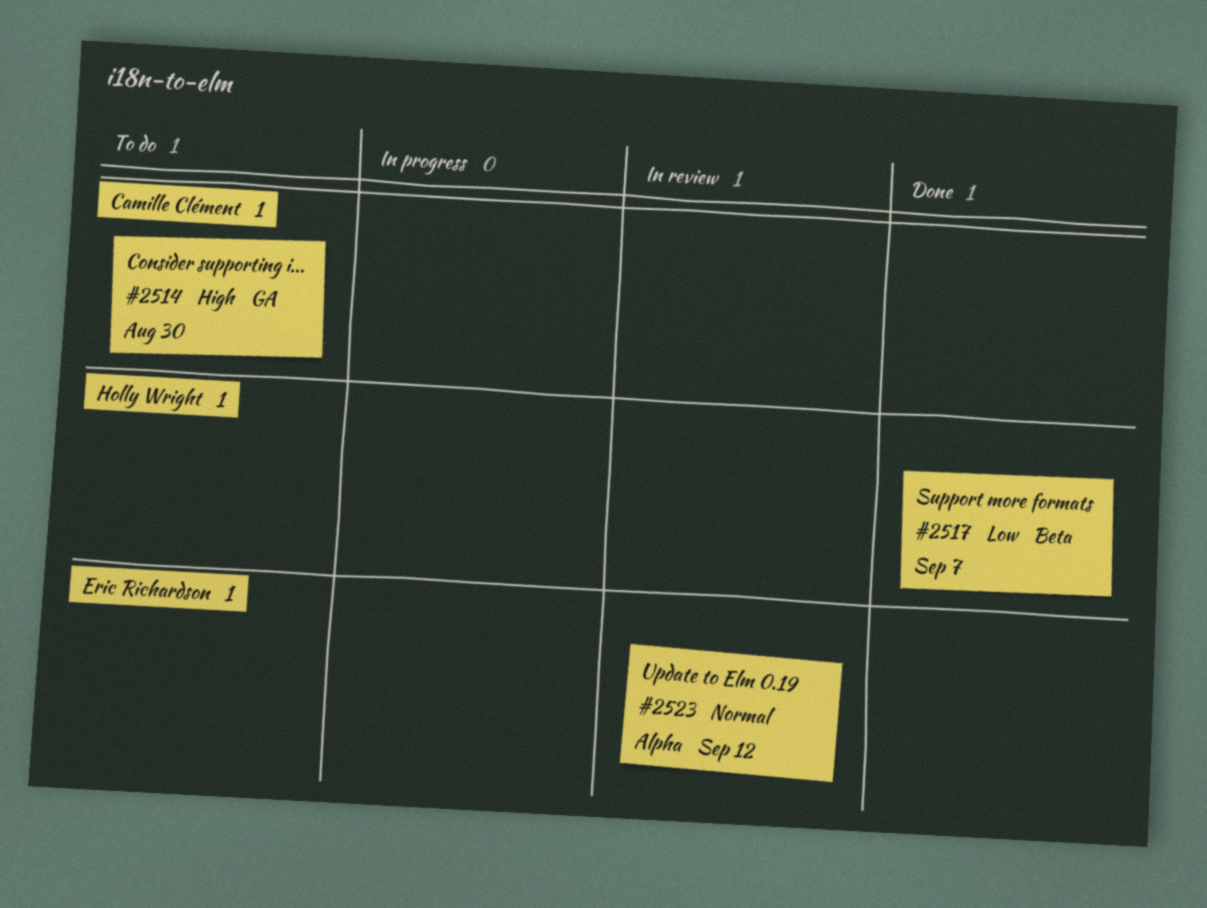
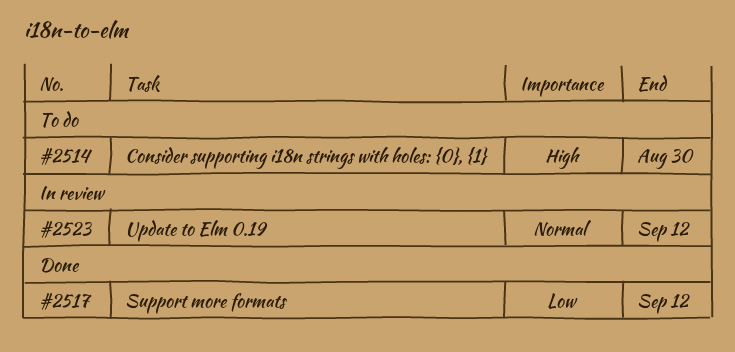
#2517, due: Sep 7 -> Sep 12

